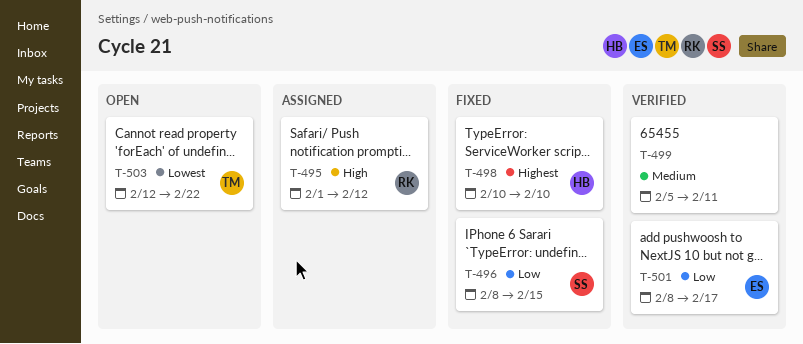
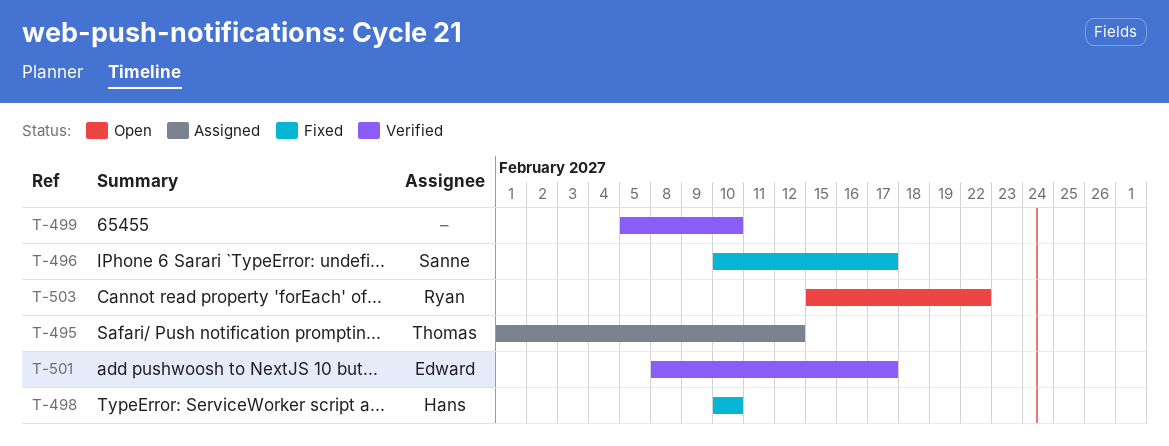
T-495, owner: Ryan -> Thomas
T-496, start: Feb 8 -> Feb 10
T-496, due: Feb 15 -> Feb 17
T-499, due: Feb 11 -> Feb 10
T-503, owner: Thomas -> Ryan
T-503, start: Feb 12 -> Feb 15

